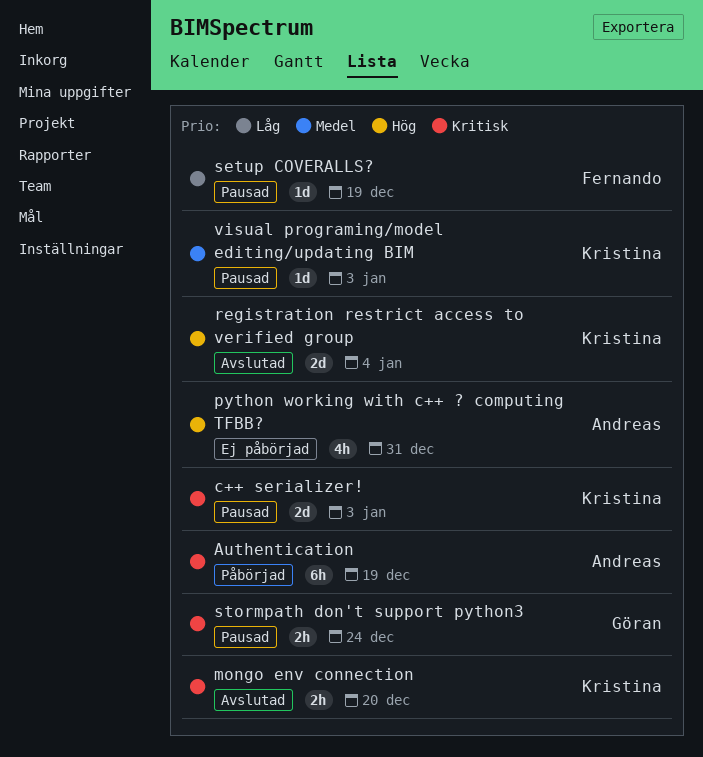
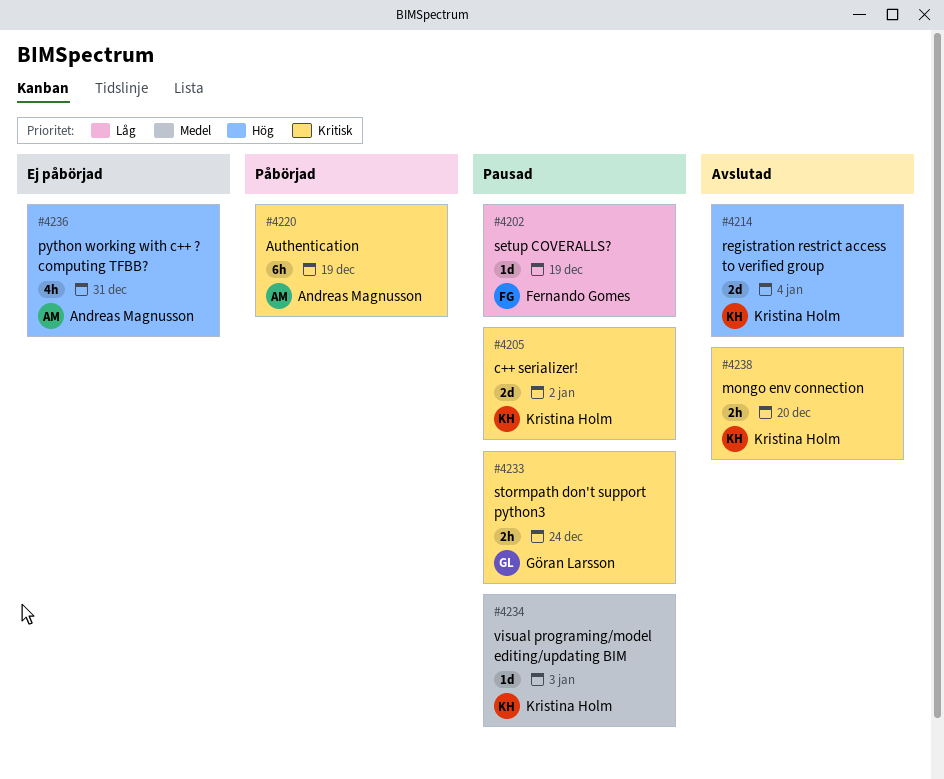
c++ serializer!, due: Jan 3 -> Jan 2

